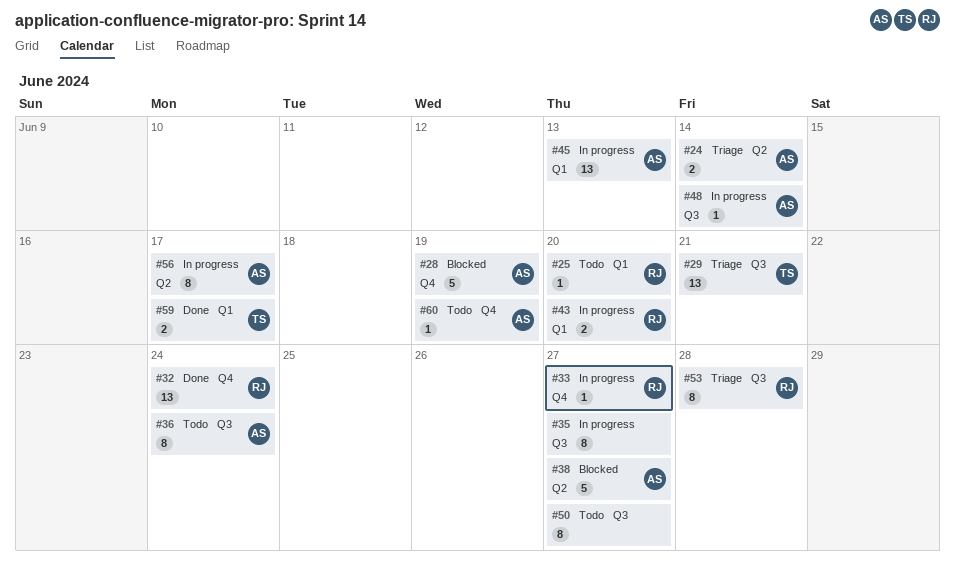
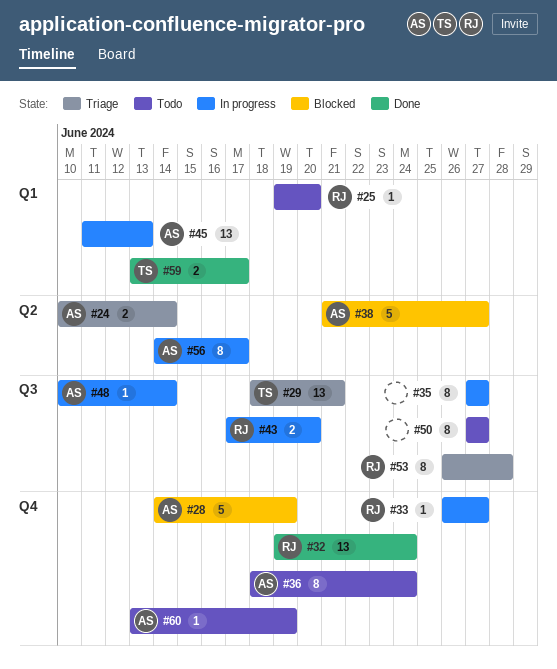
#36, label: Q3 -> Q4
#43, label: Q1 -> Q3

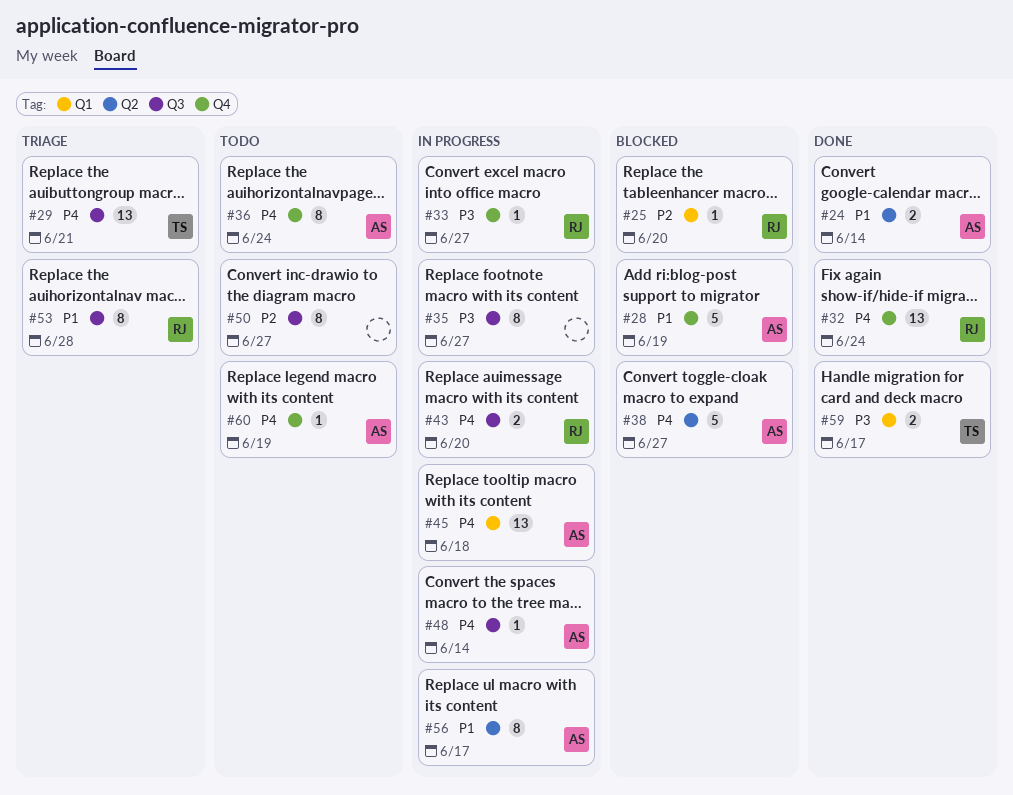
#24, status: Triage -> Done
#25, status: Todo -> Blocked
#45, due: Jun 13 -> Jun 18

